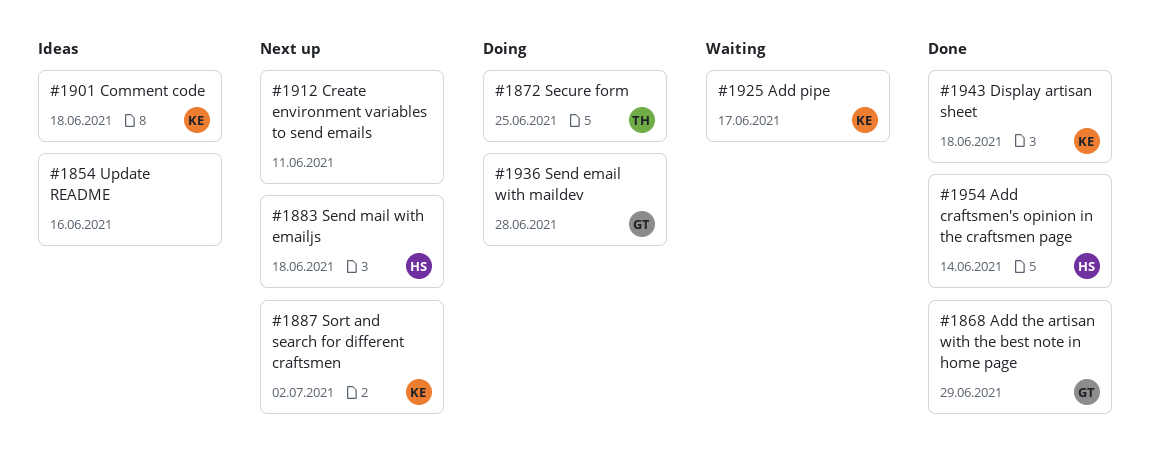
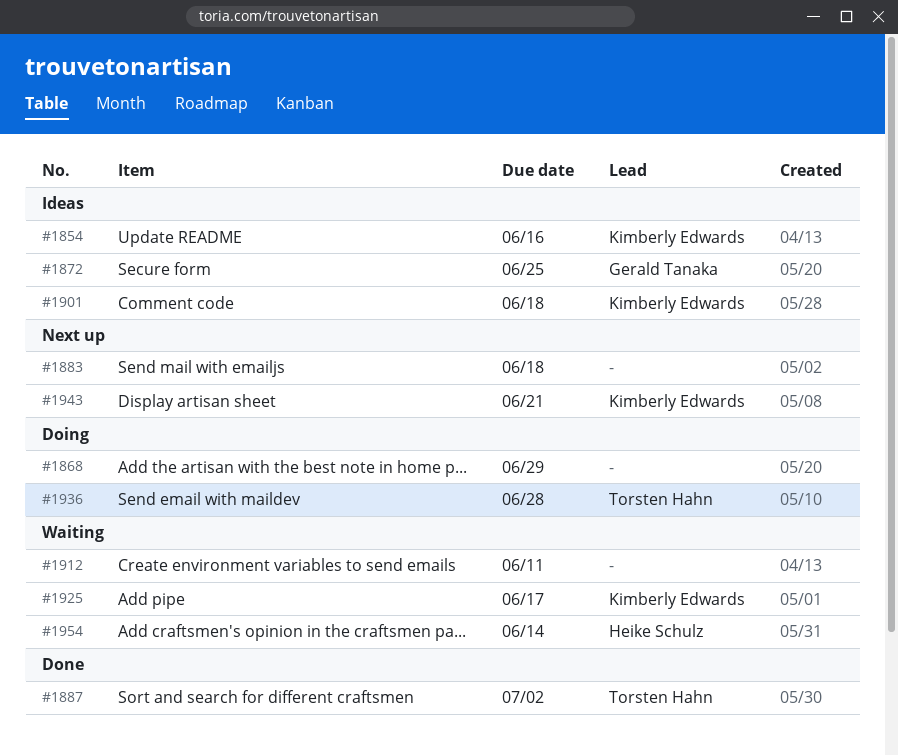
#1854, owner: none -> Kimberly Edwards
#1868, status: Done -> Doing
#1868, owner: Gerald Tanaka -> none
#1872, status: Doing -> Ideas
#1872, owner: Torsten Hahn -> Gerald Tanaka
#1883, owner: Heike Schulz -> none
#1887, status: Next up -> Done
#1887, owner: Kimberly Edwards -> Torsten Hahn
#1912, status: Next up -> Waiting
#1936, owner: Gerald Tanaka -> Torsten Hahn
#1943, status: Done -> Next up
#1943, due: Jun 18 -> Jun 21
#1954, status: Done -> Waiting

